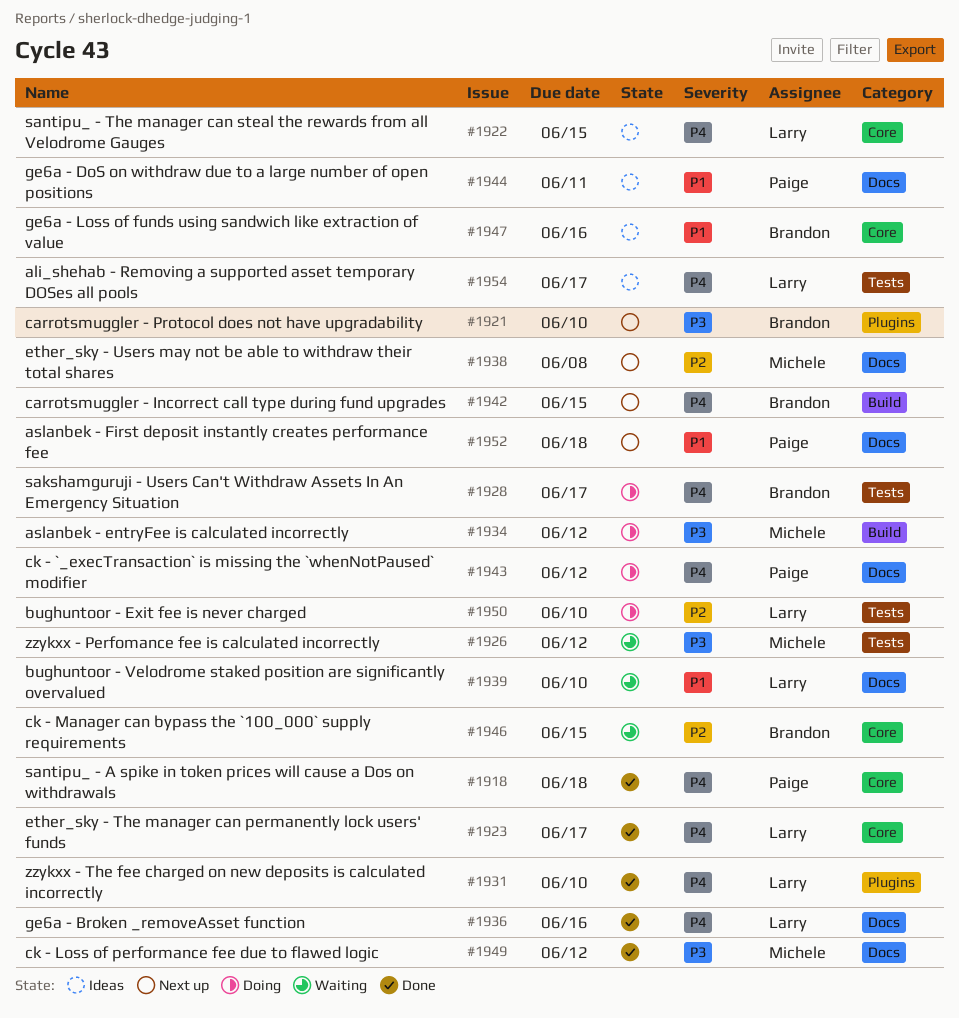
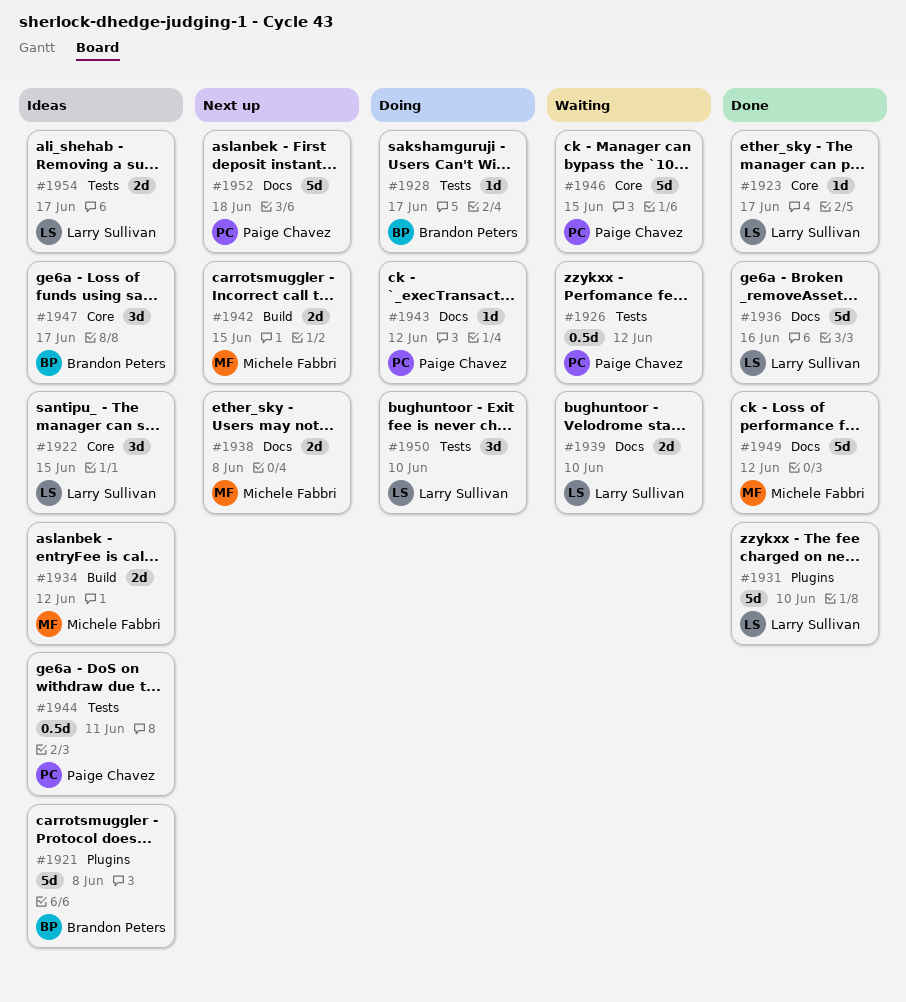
#1918: present -> none
#1921, status: Next up -> Ideas
#1921, due: Jun 10 -> Jun 8
#1926, owner: Michele Fabbri -> Paige Chavez
#1934, status: Doing -> Ideas
#1942, owner: Brandon Peters -> Michele Fabbri
#1944, label: Docs -> Tests
#1946, owner: Brandon Peters -> Paige Chavez
#1947, due: Jun 16 -> Jun 17

